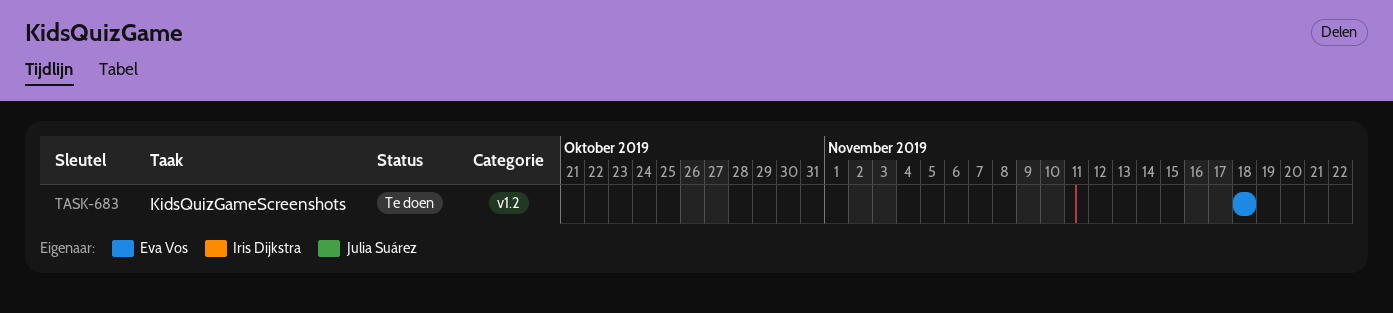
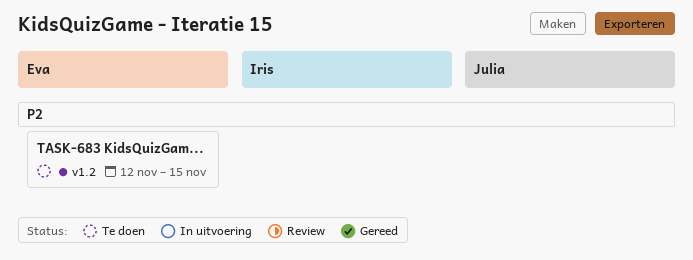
TASK-683, start: Nov 18 -> Nov 12
TASK-683, due: Nov 18 -> Nov 15

